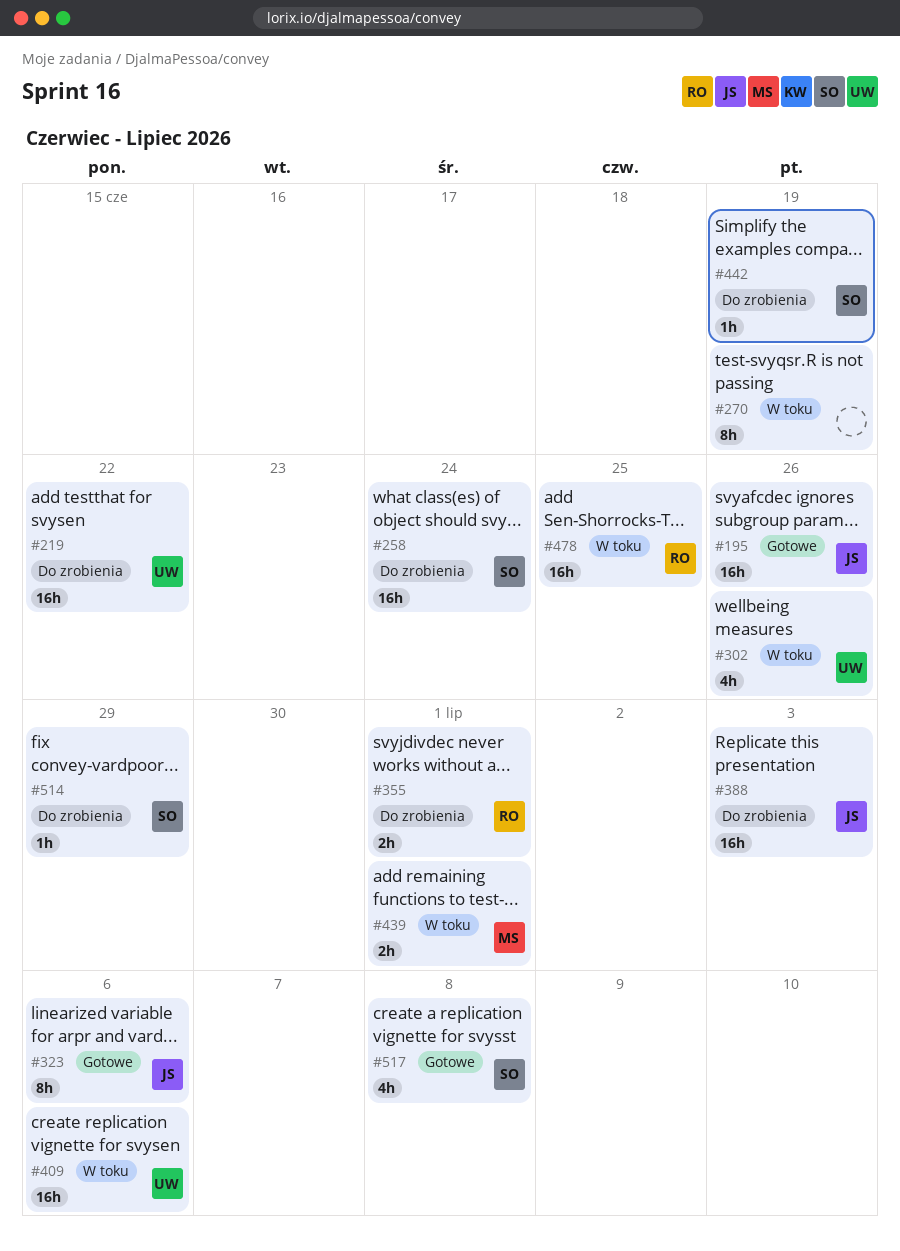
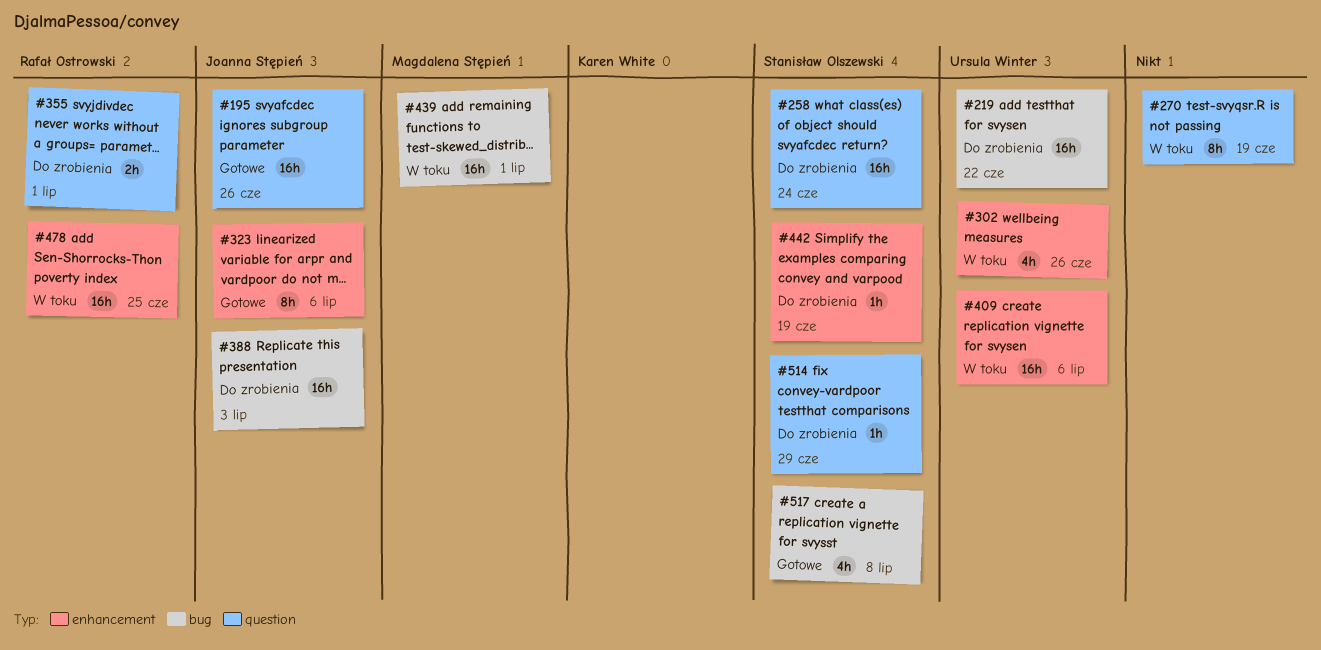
#439, estimate: 2h -> 16h

